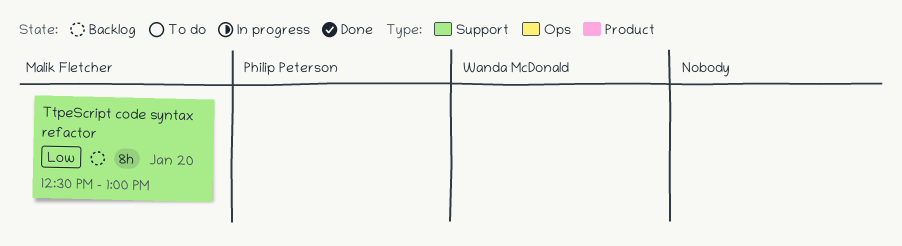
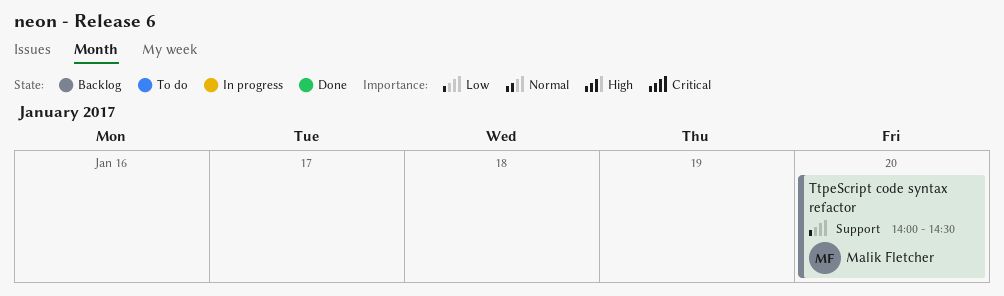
TtpeScript code syntax refactor, begins: 12:30 -> 14:00
TtpeScript code syntax refactor, ends: 13:00 -> 14:30

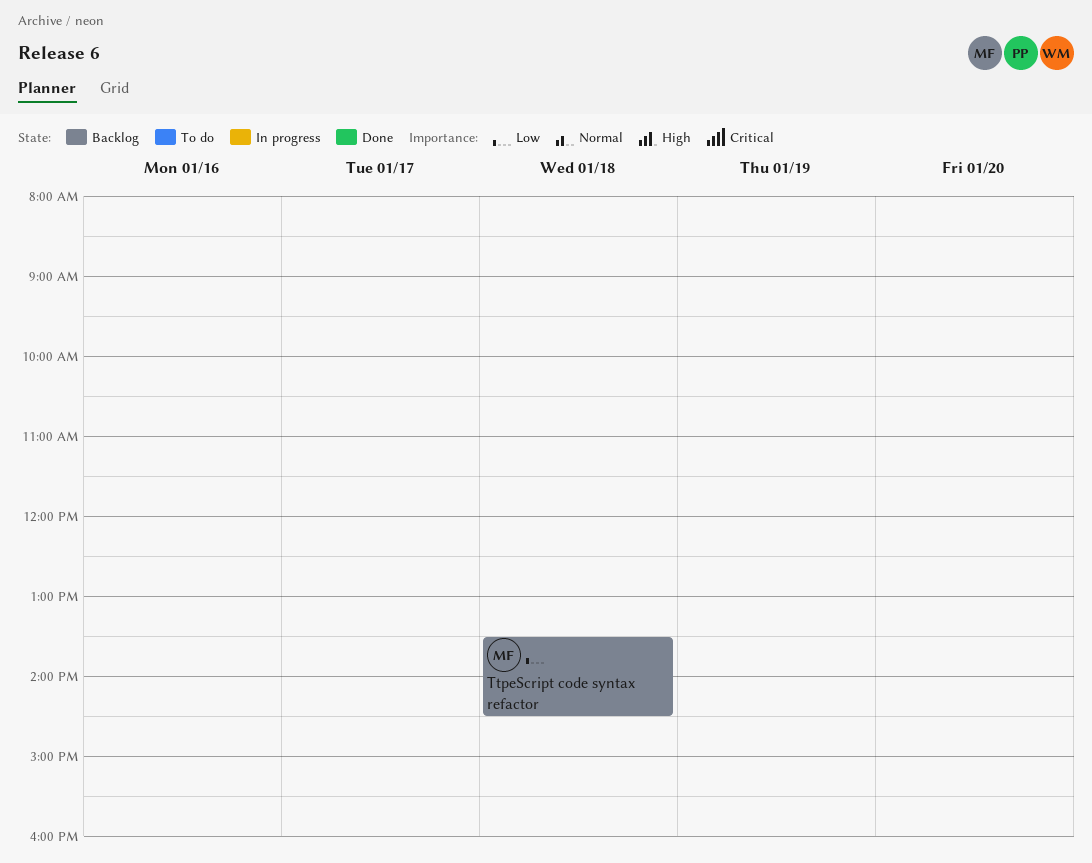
TtpeScript code syntax refactor, day: Jan 20 -> Jan 18
TtpeScript code syntax refactor, begins: 14:00 -> 13:30

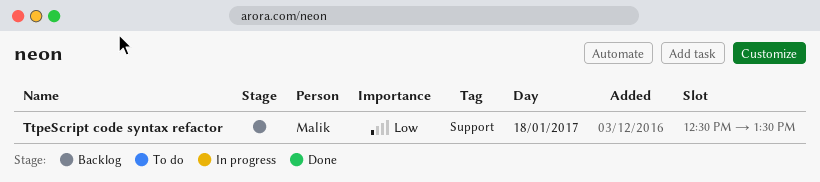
TtpeScript code syntax refactor, begins: 13:30 -> 12:30
TtpeScript code syntax refactor, ends: 14:30 -> 13:30

